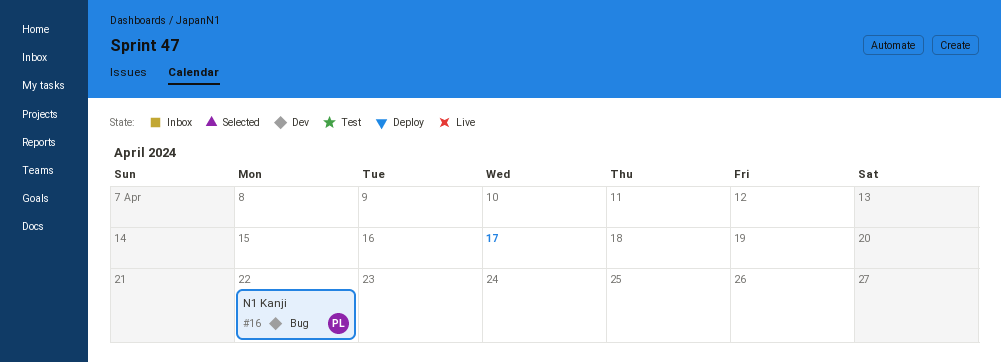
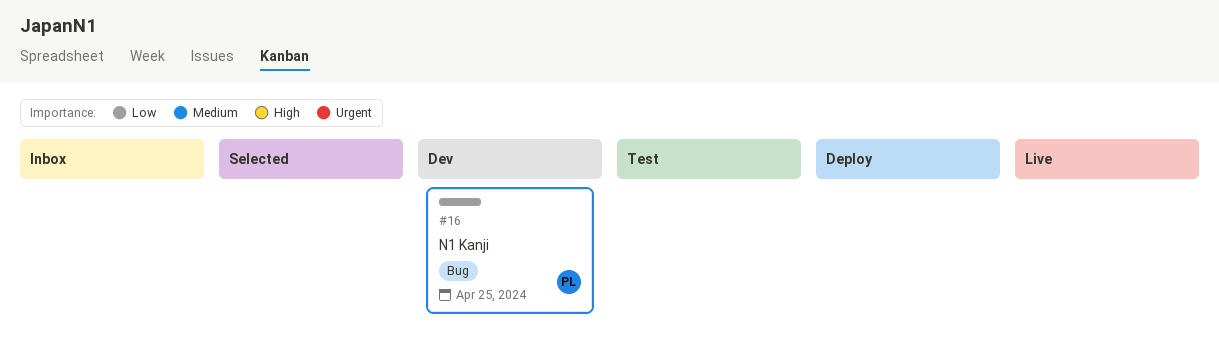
#16, due: Apr 22 -> Apr 25

